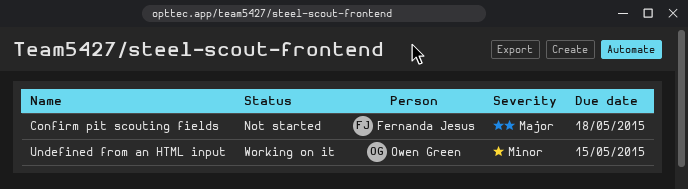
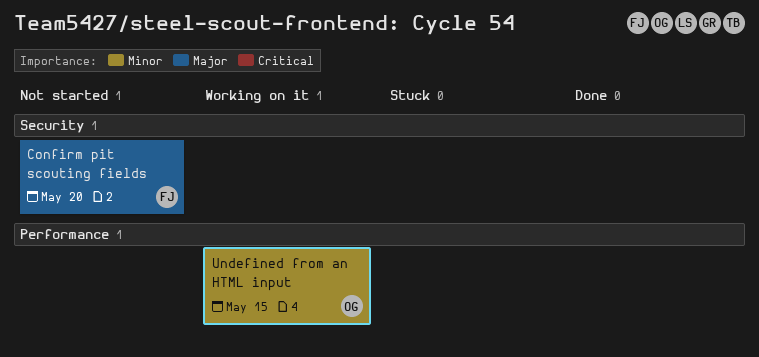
Confirm pit scouting fields, due: May 18 -> May 20

